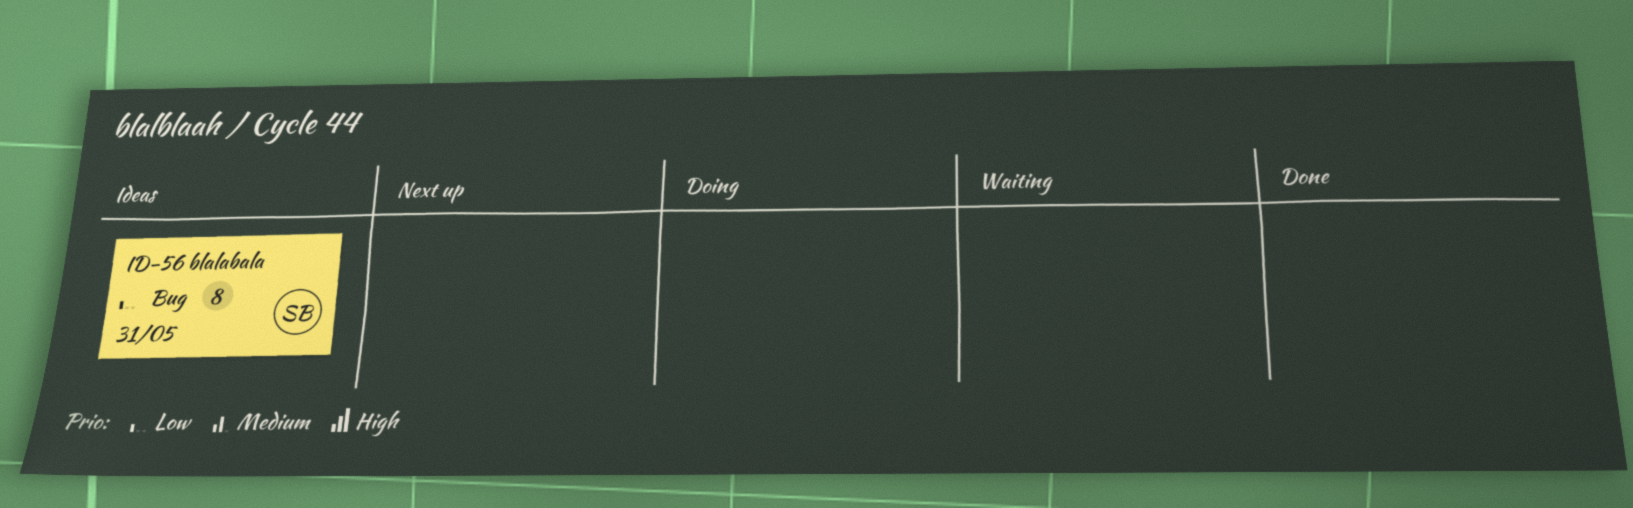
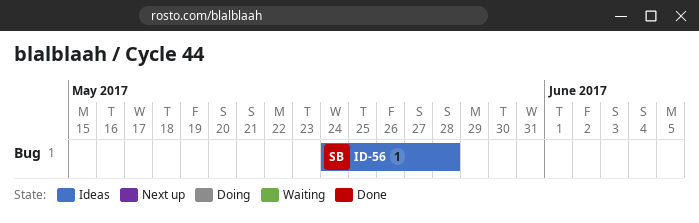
ID-56, estimate: 8 -> 1
ID-56, due: May 31 -> May 28

